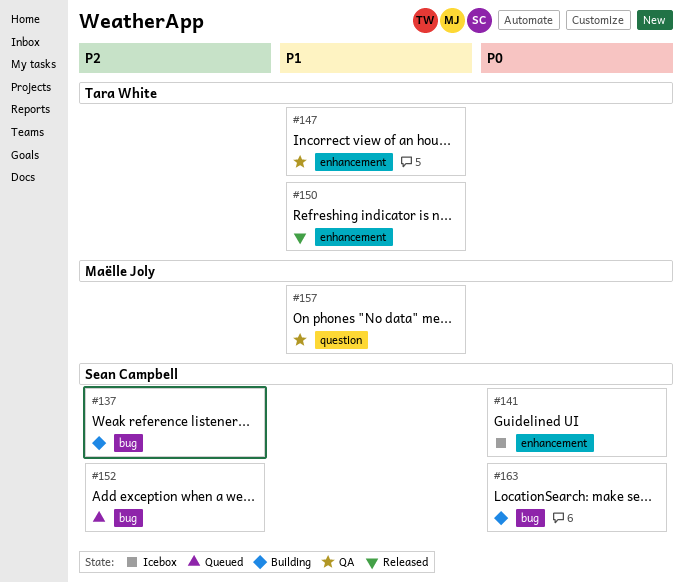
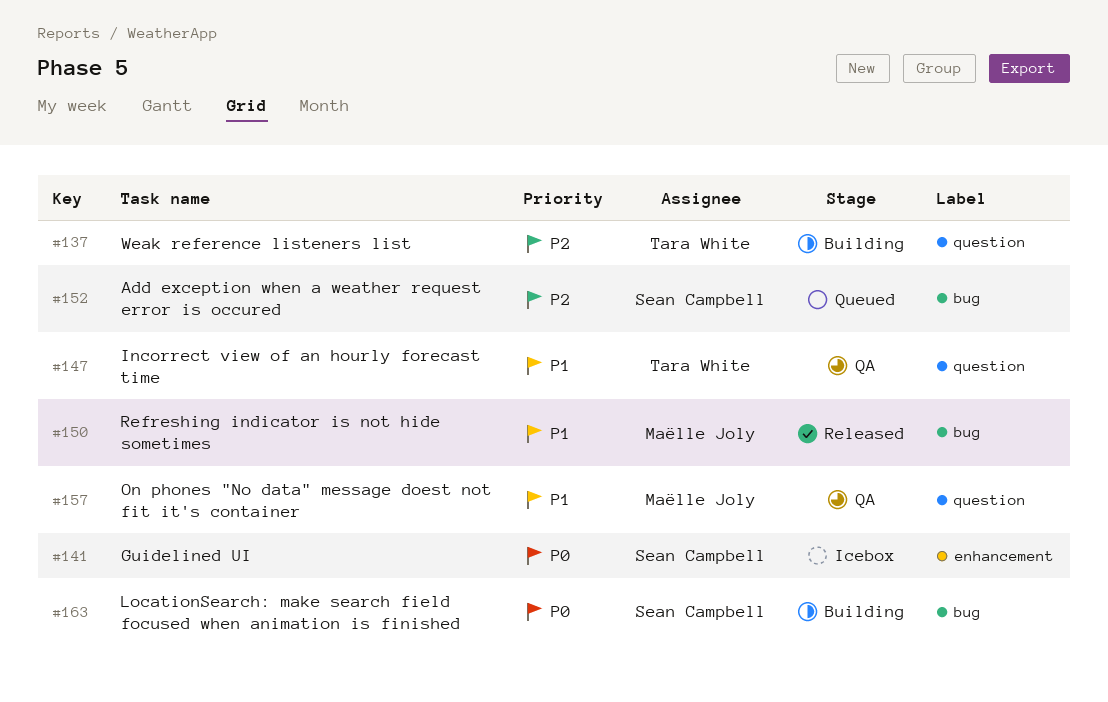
#137, owner: Sean Campbell -> Tara White
#137, label: bug -> question
#147, label: enhancement -> question
#150, owner: Tara White -> Maëlle Joly
#150, label: enhancement -> bug

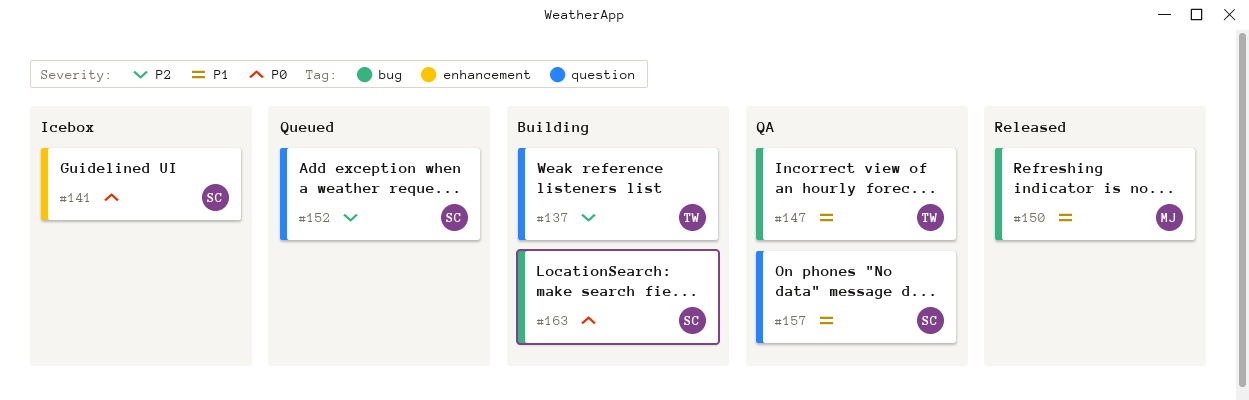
#147, label: question -> bug
#152, label: bug -> question
#157, owner: Maëlle Joly -> Sean Campbell

